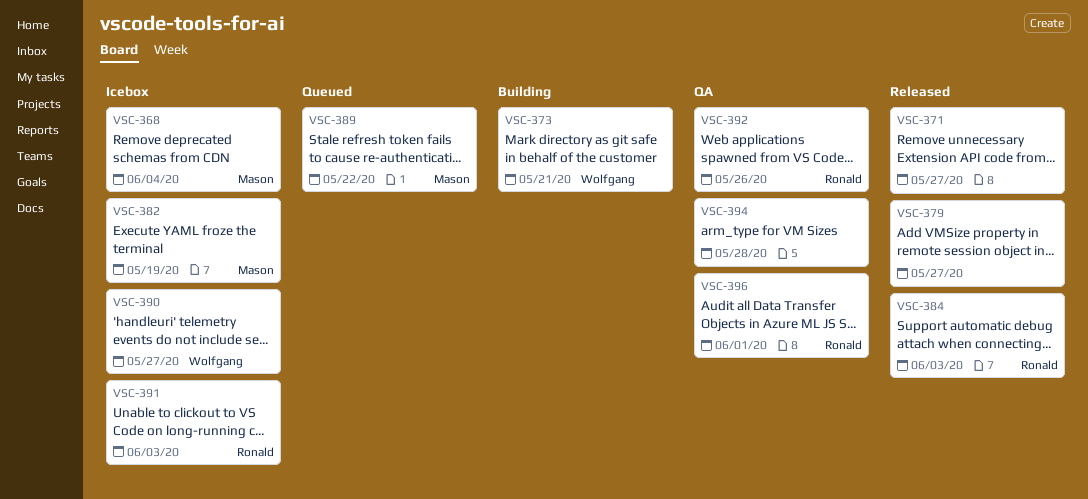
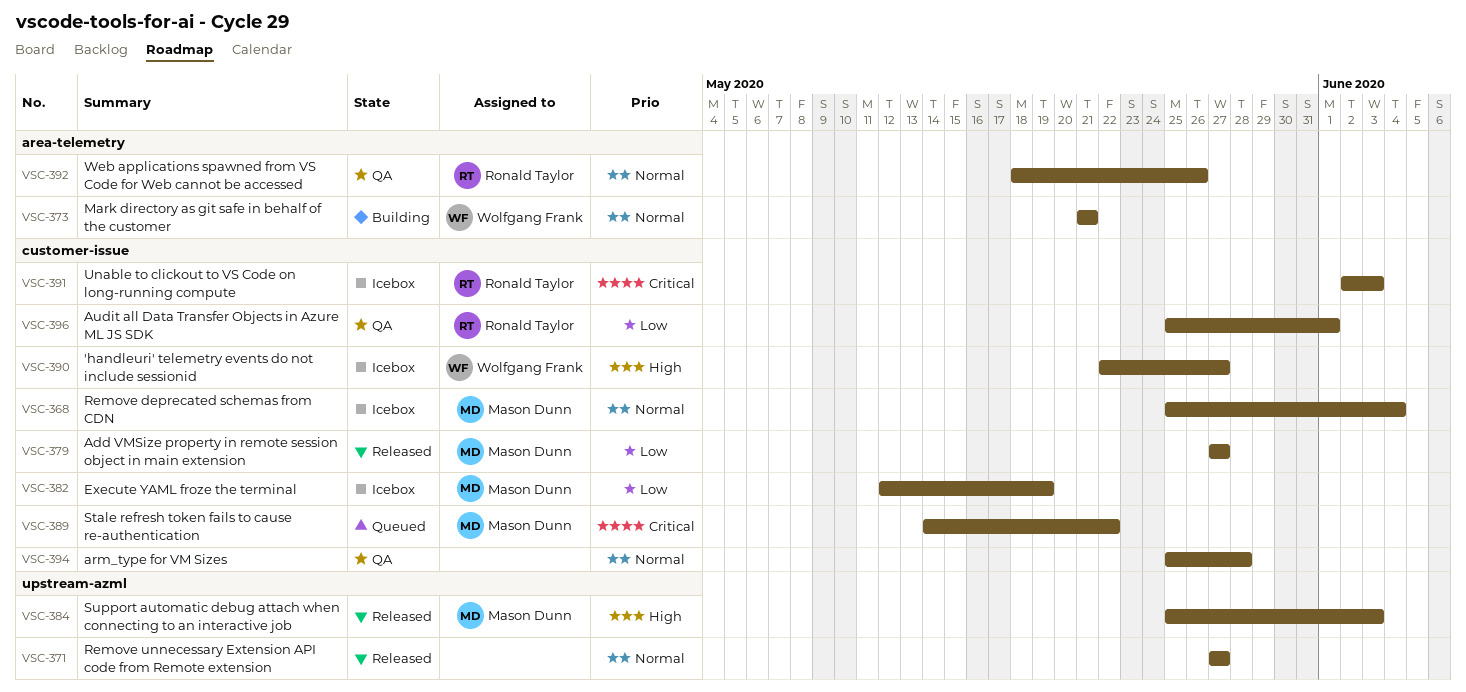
VSC-379, owner: none -> Mason Dunn
VSC-384, owner: Ronald Taylor -> Mason Dunn

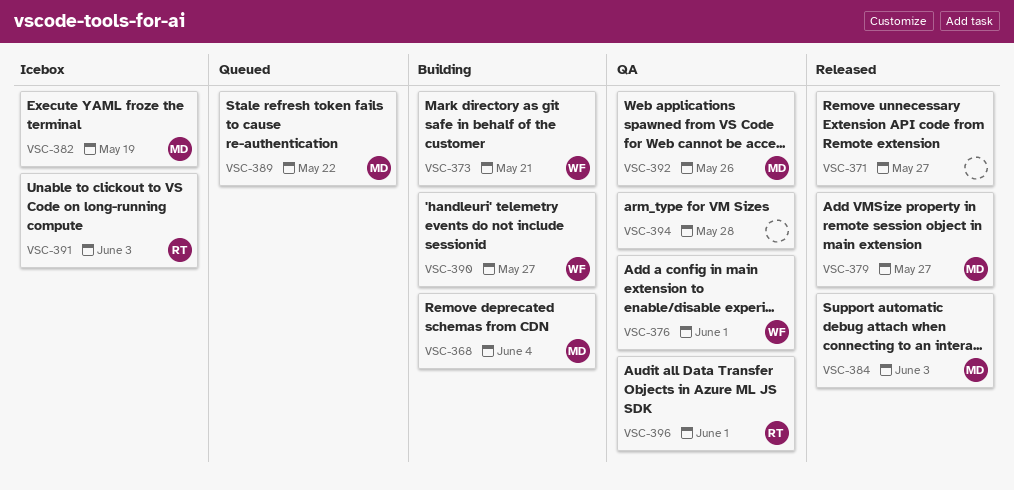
VSC-368, status: Icebox -> Building
VSC-376: none -> present
VSC-390, status: Icebox -> Building
VSC-392, owner: Ronald Taylor -> Mason Dunn

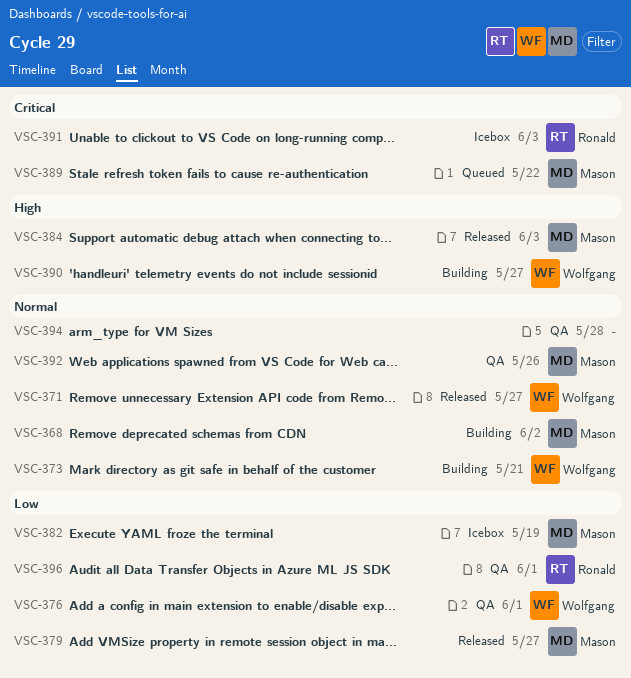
VSC-368, due: Jun 4 -> Jun 2
VSC-371, owner: none -> Wolfgang

